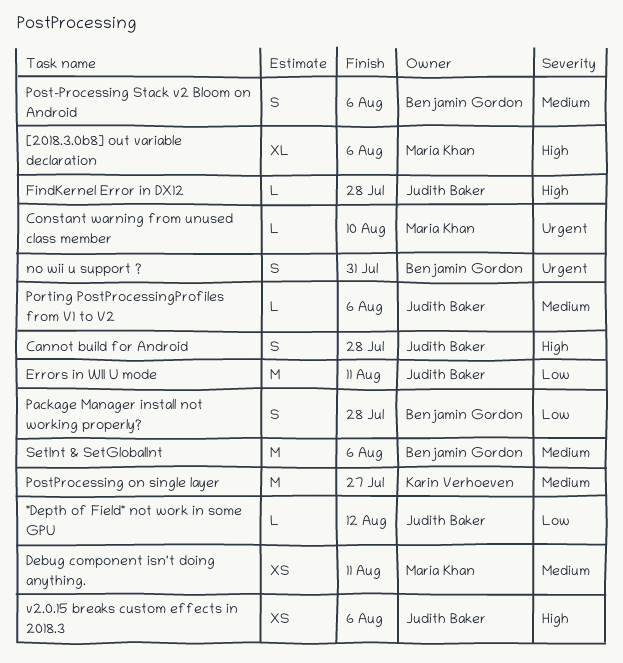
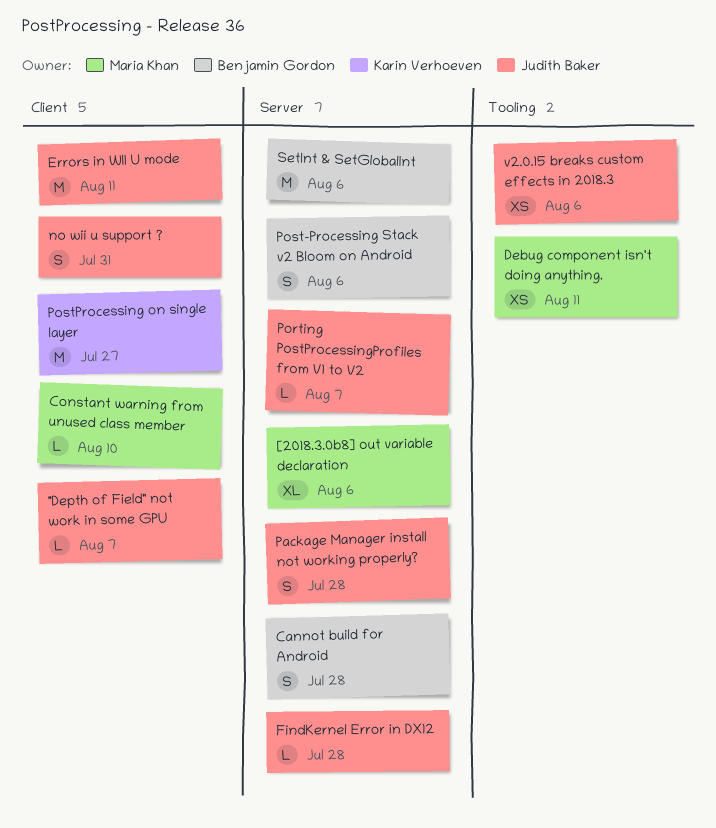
"Depth of Field" not work in some GPU, due: Aug 12 -> Aug 7
Cannot build for Android, owner: Judith Baker -> Benjamin Gordon
no wii u support ?, owner: Benjamin Gordon -> Judith Baker
Package Manager install not working properly?, owner: Benjamin Gordon -> Judith Baker
Porting PostProcessingProfiles from V1 to V2, due: Aug 6 -> Aug 7

